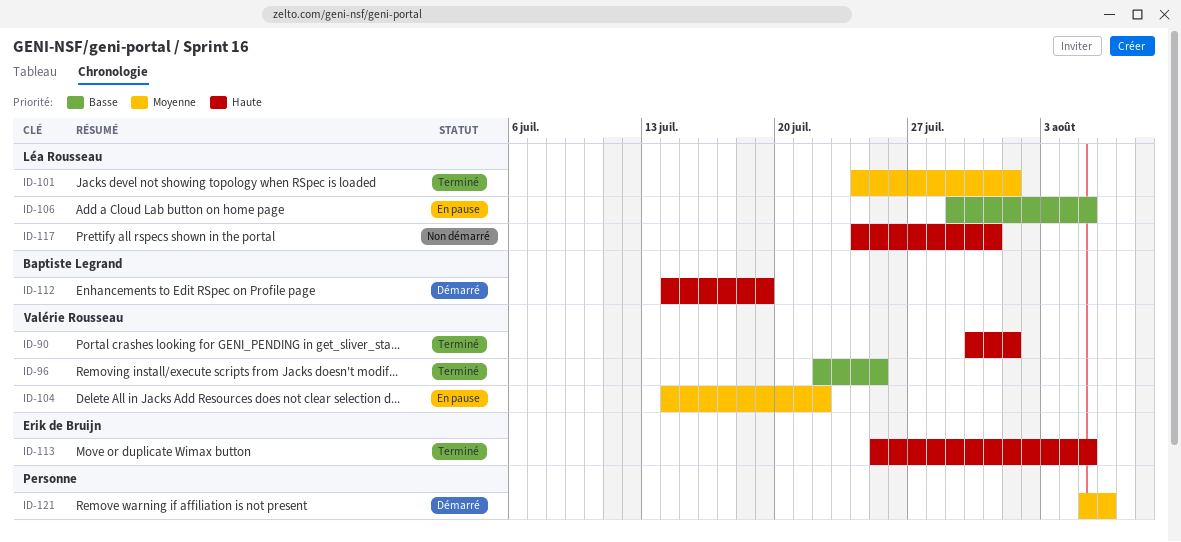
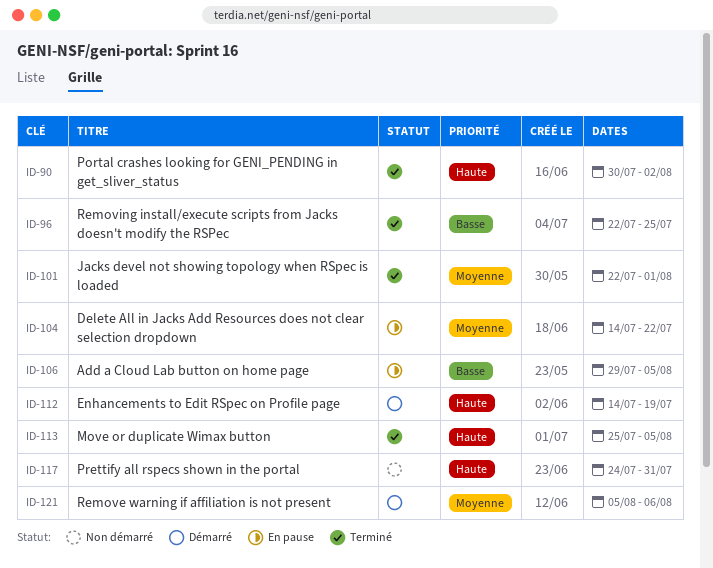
ID-90, due: Aug 1 -> Aug 2
ID-101, start: Jul 24 -> Jul 22

